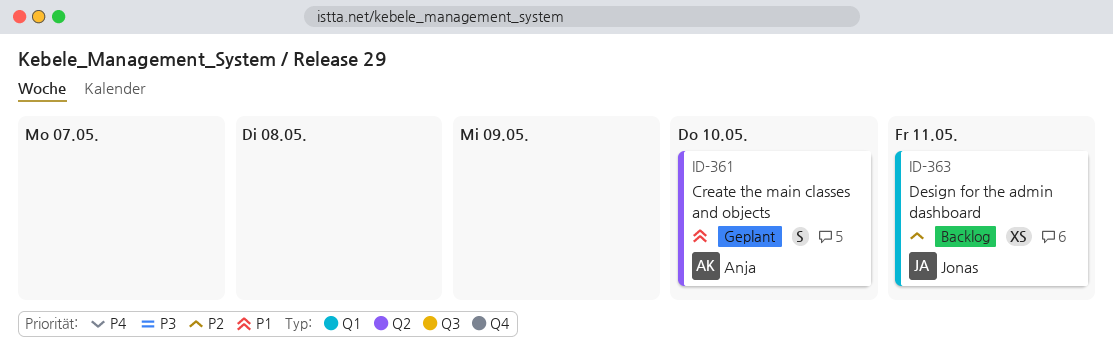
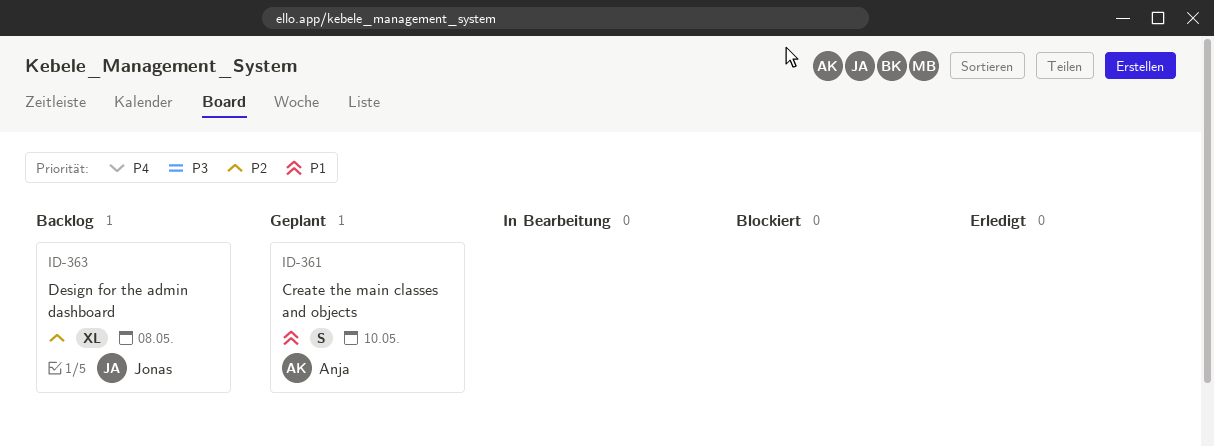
ID-363, estimate: XS -> XL
ID-363, due: May 11 -> May 8

